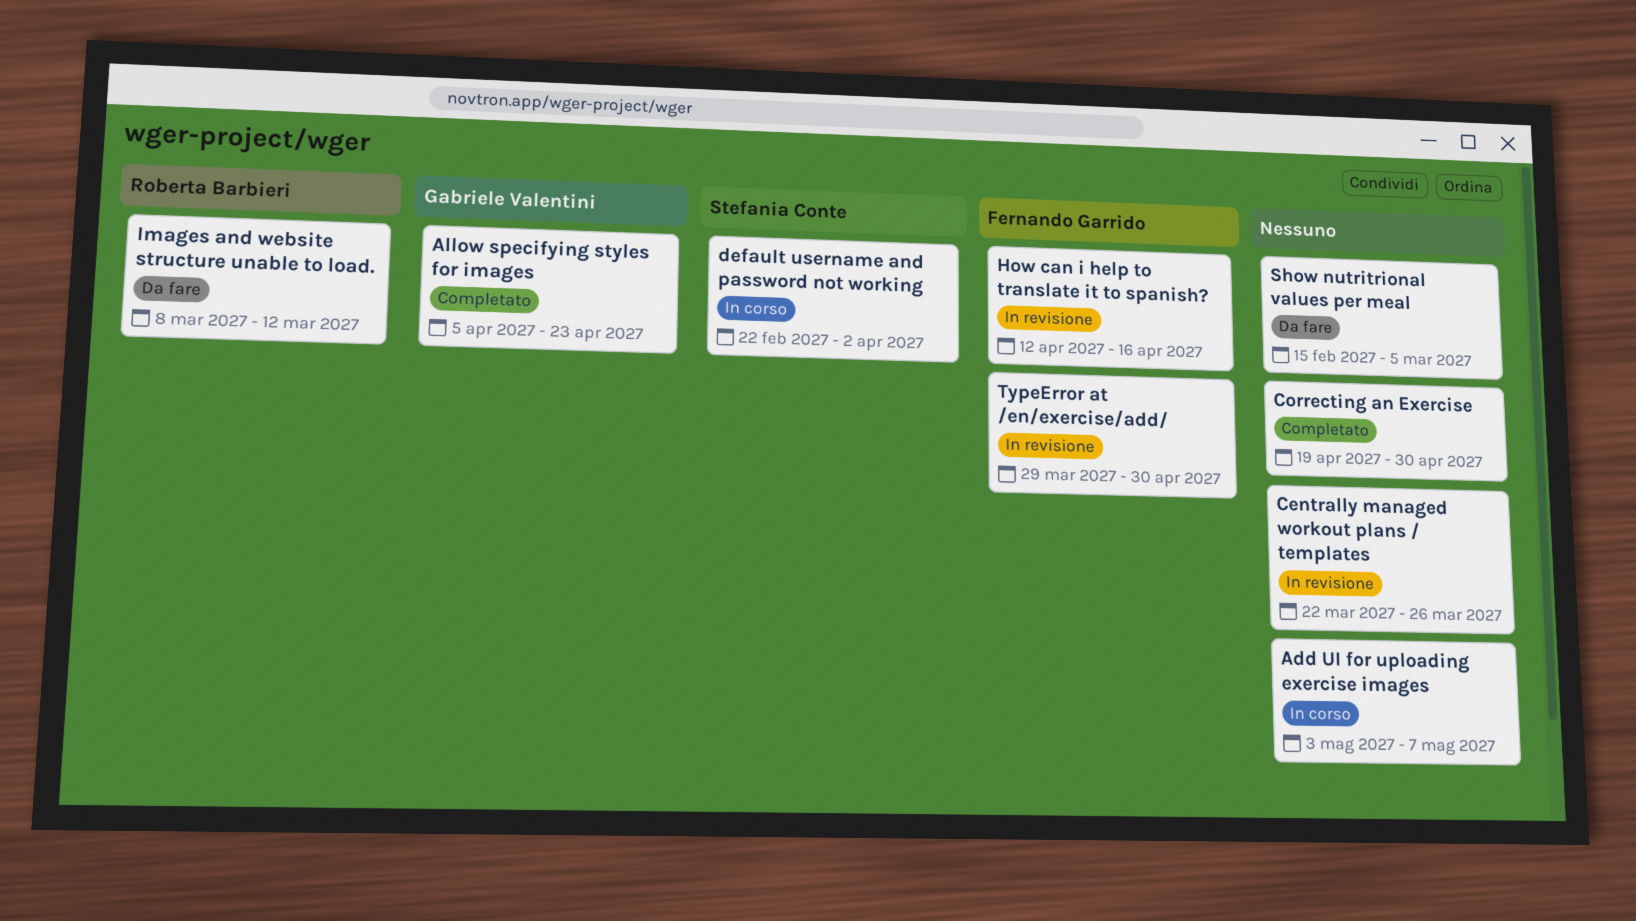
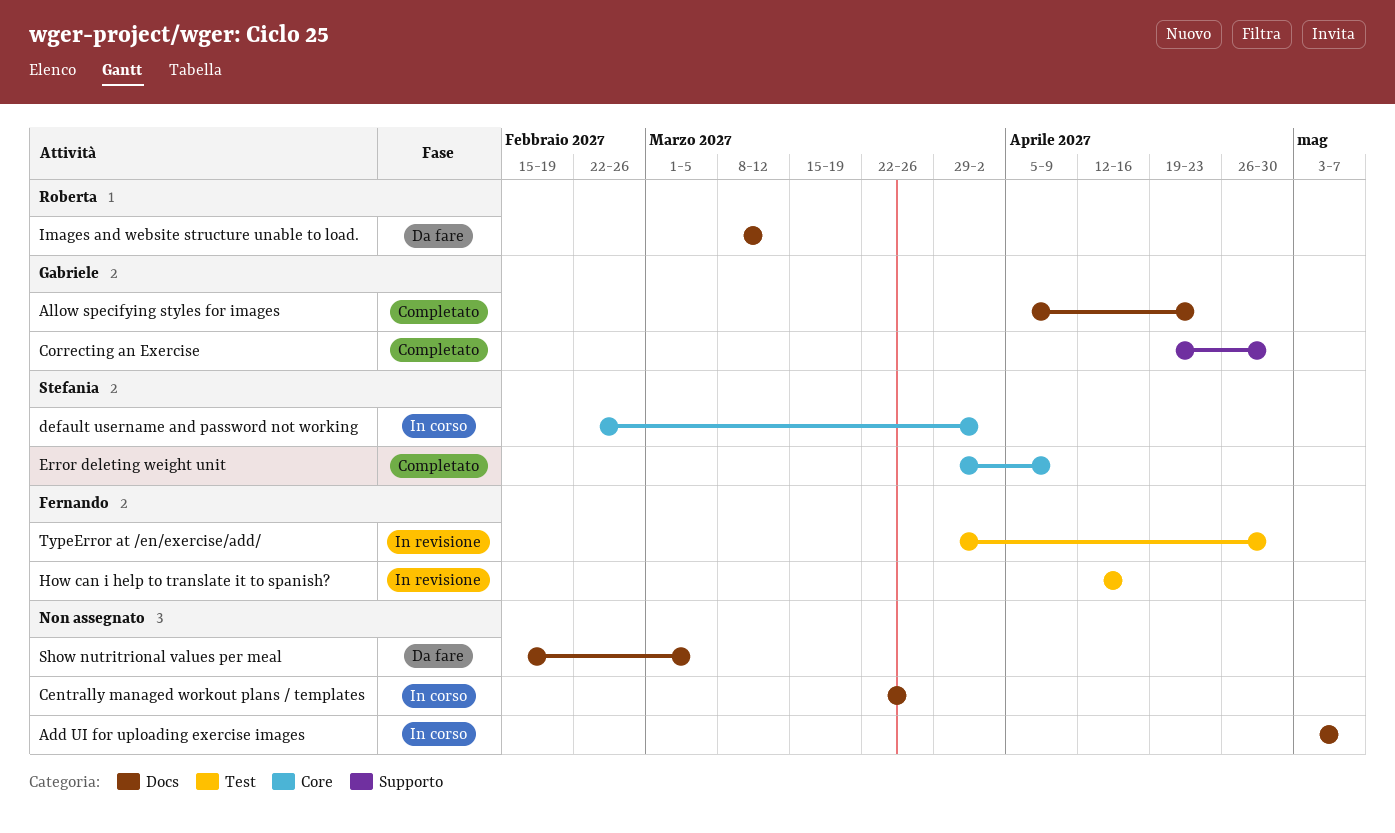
Centrally managed workout plans / templates, status: In revisione -> In corso
Correcting an Exercise, owner: none -> Gabriele Valentini
Error deleting weight unit: none -> present

